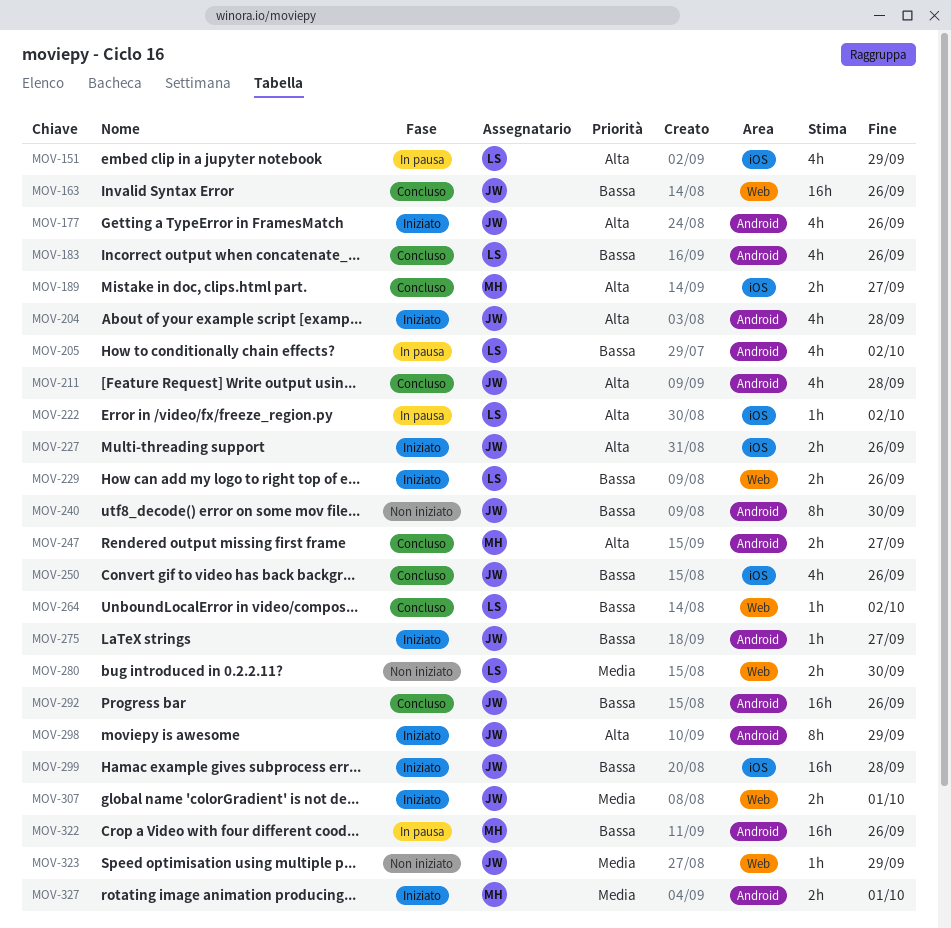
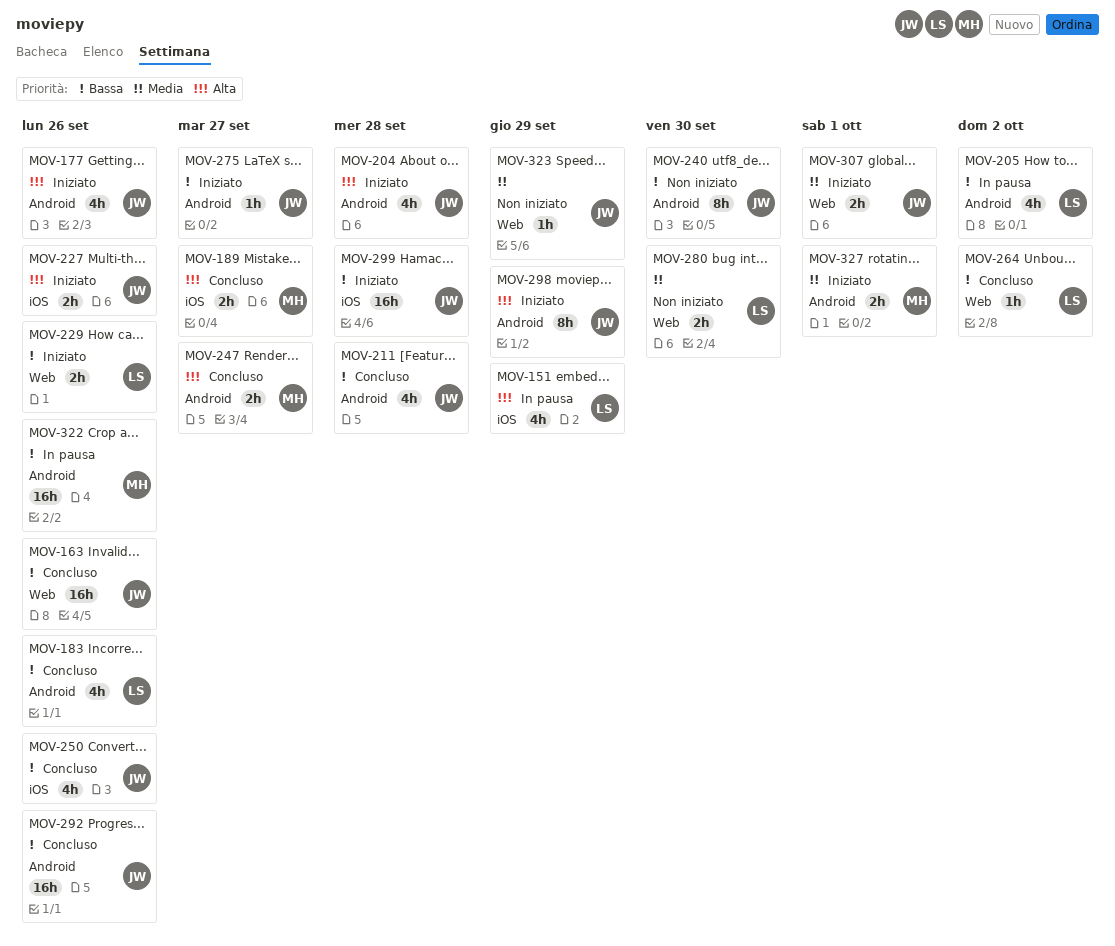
MOV-211, priority: Alta -> Bassa
MOV-222: present -> none

